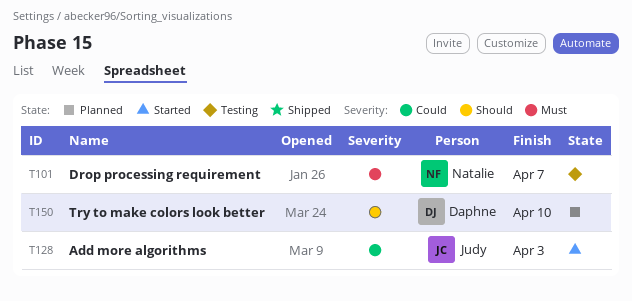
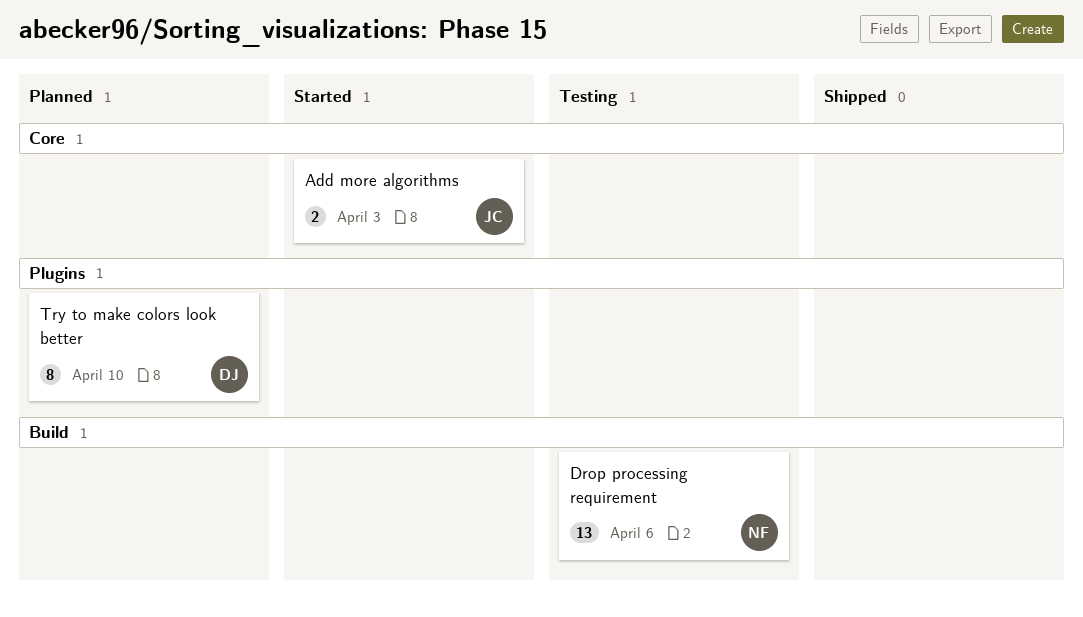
Drop processing requirement, due: Apr 7 -> Apr 6

